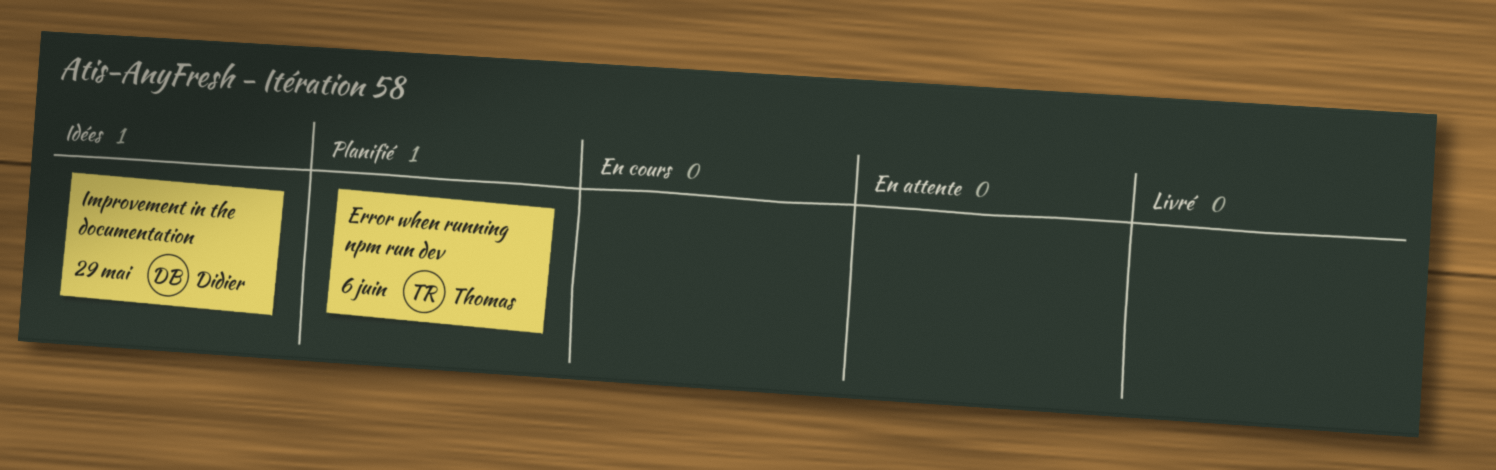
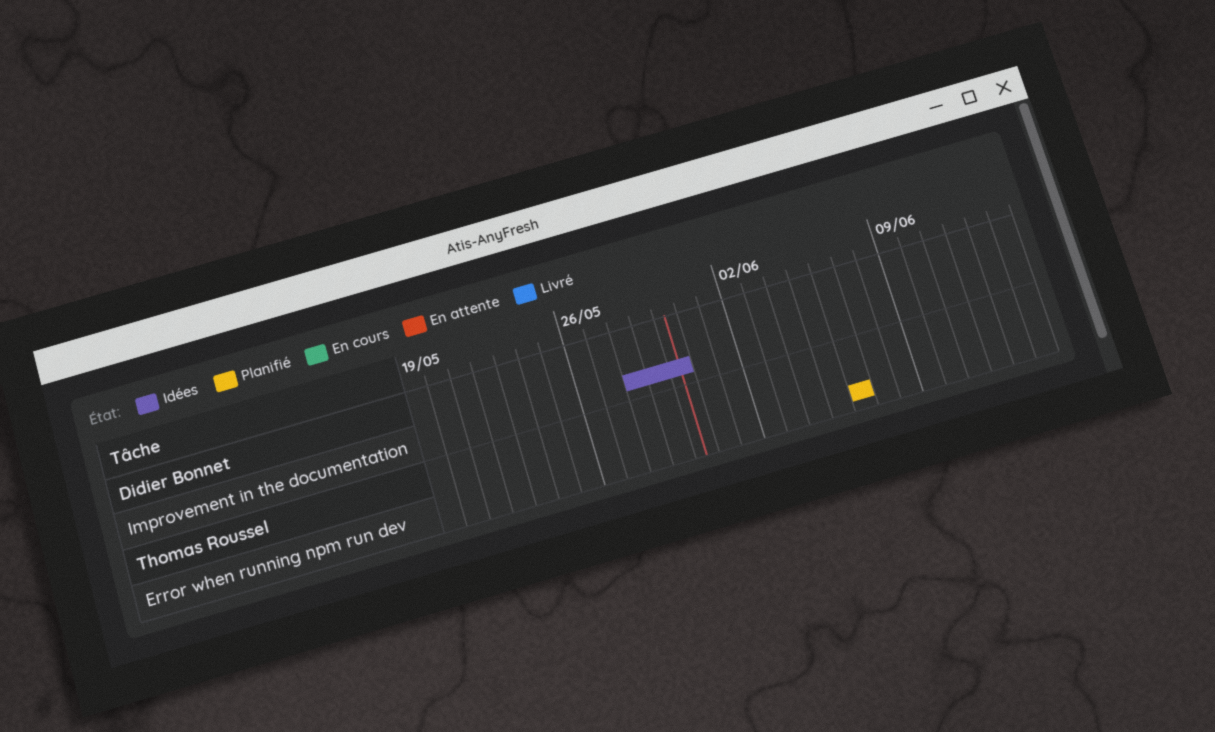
Improvement in the documentation, due: May 29 -> May 30

